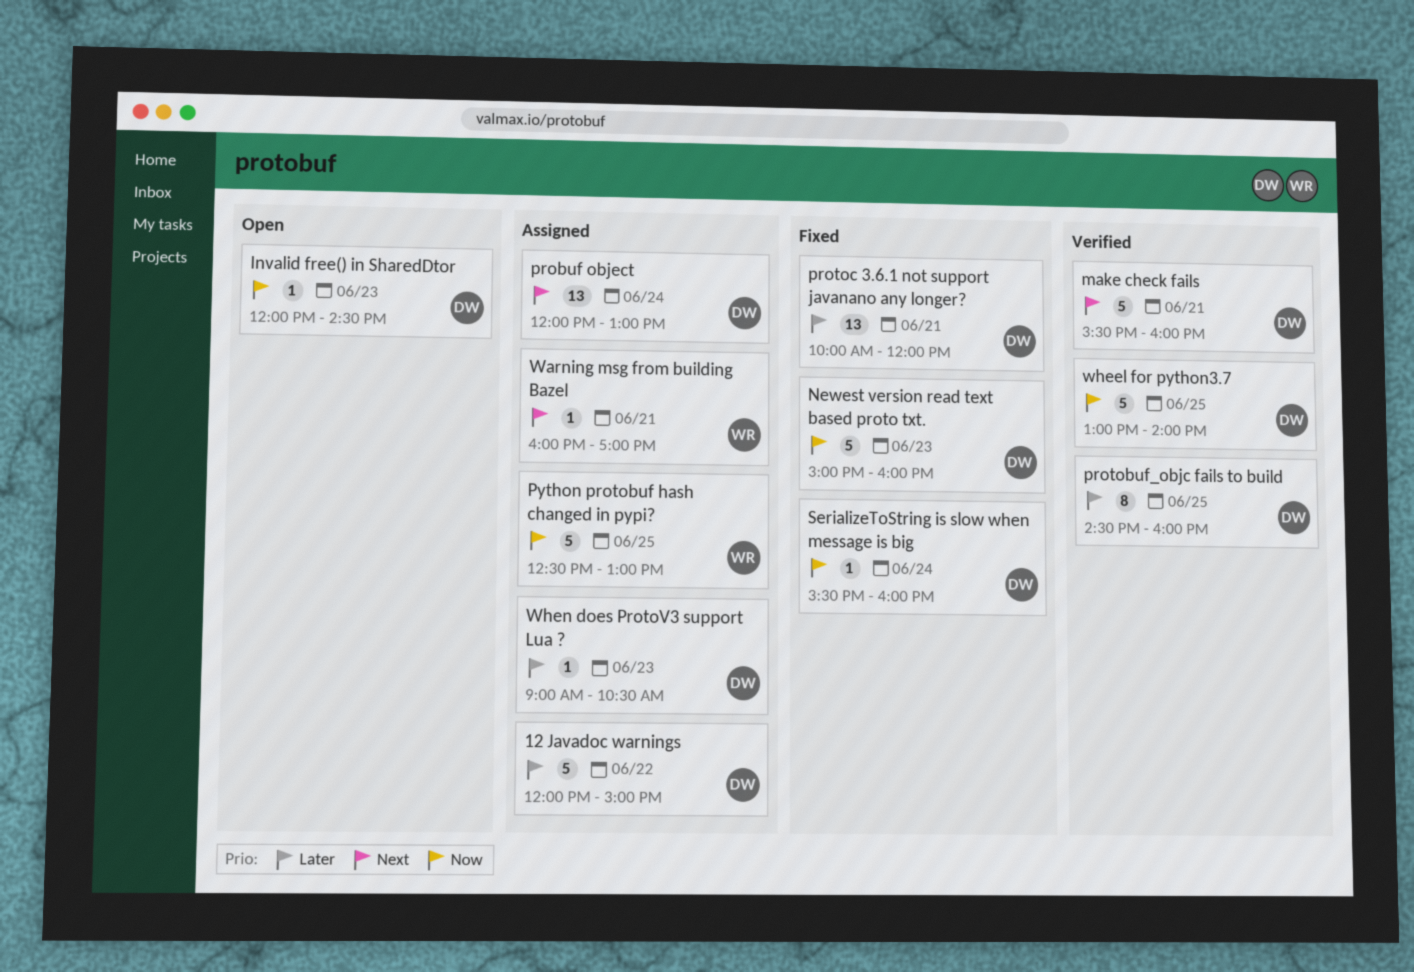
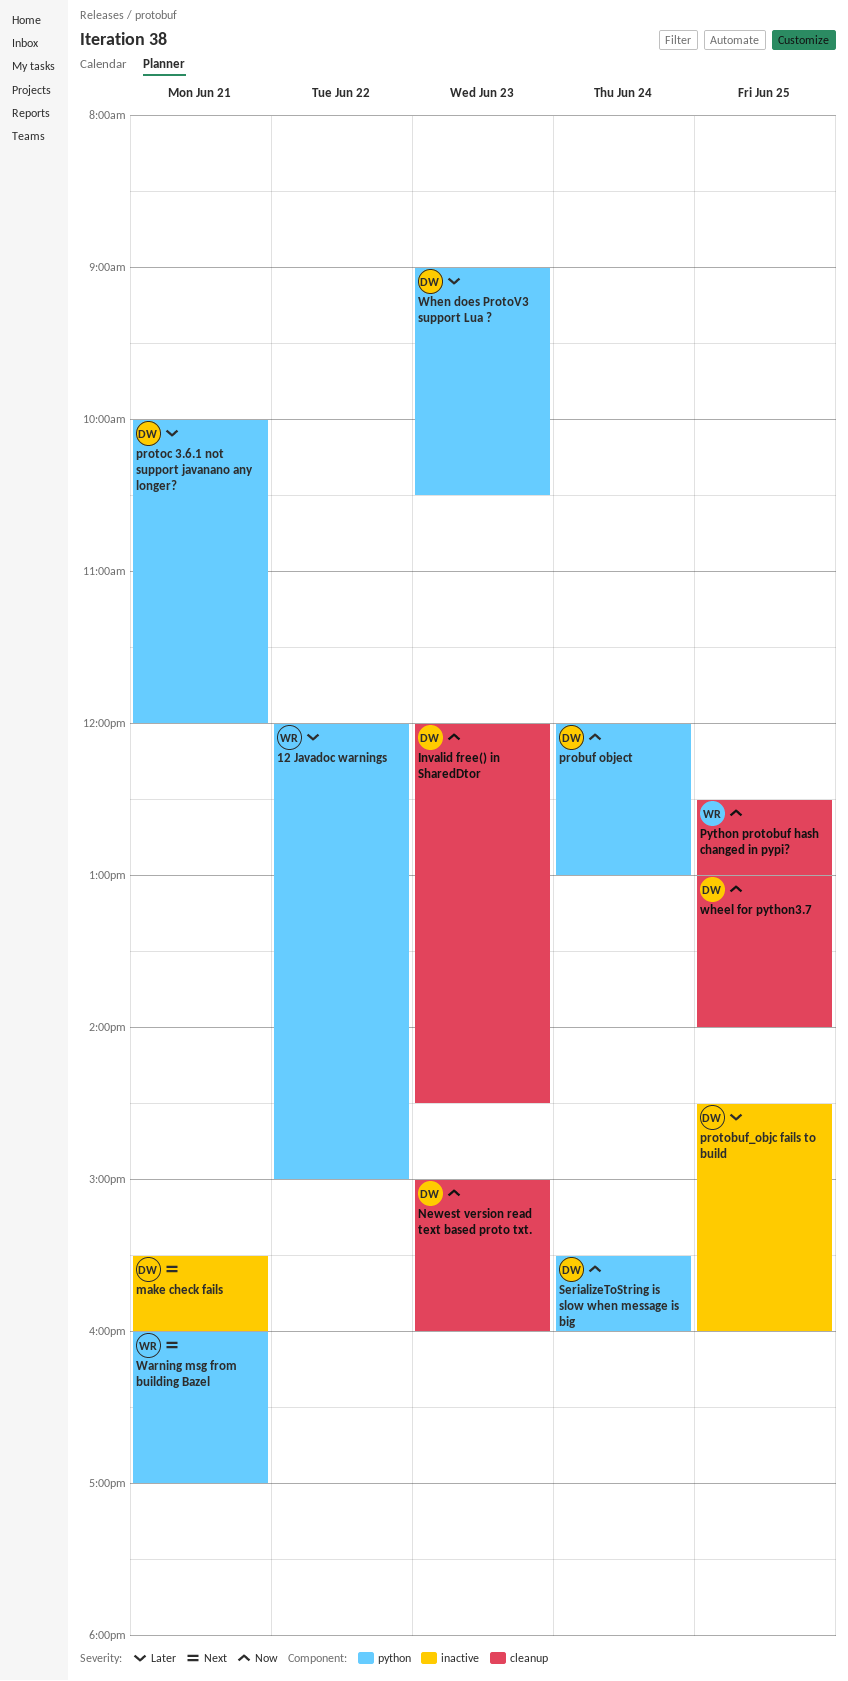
12 Javadoc warnings, owner: DW -> WR
probuf object, priority: Next -> Now

